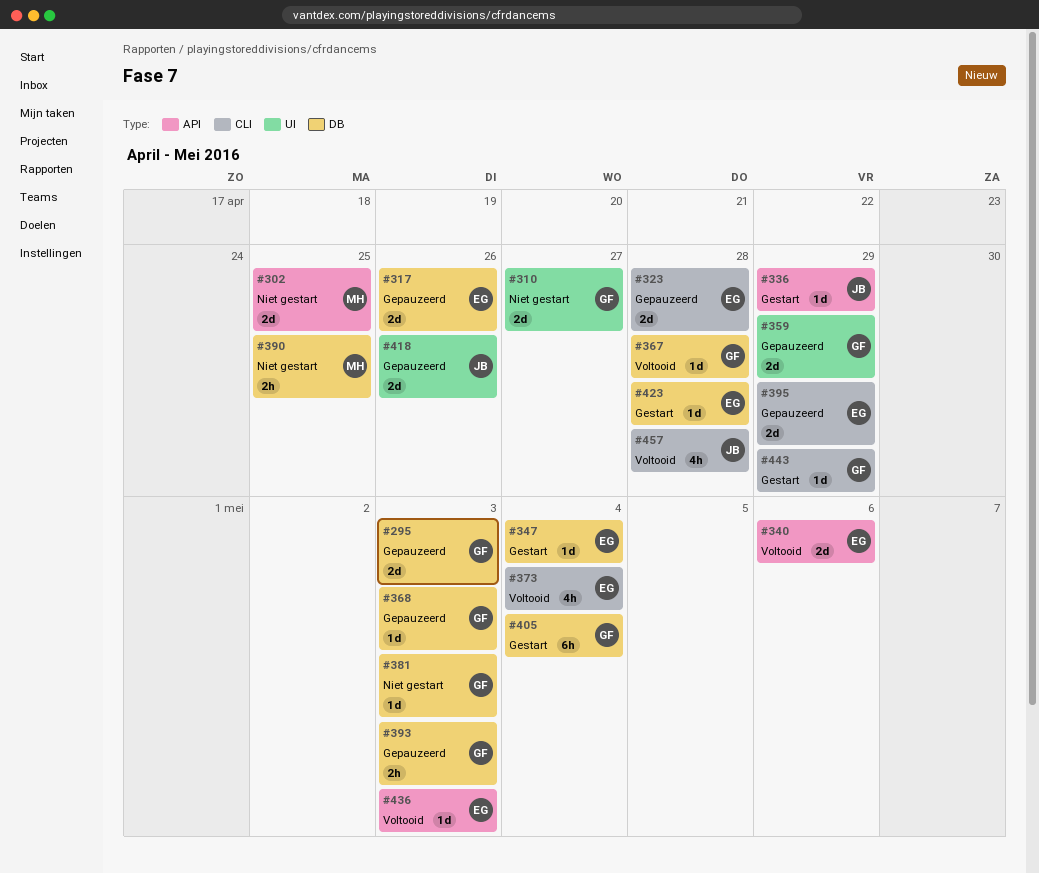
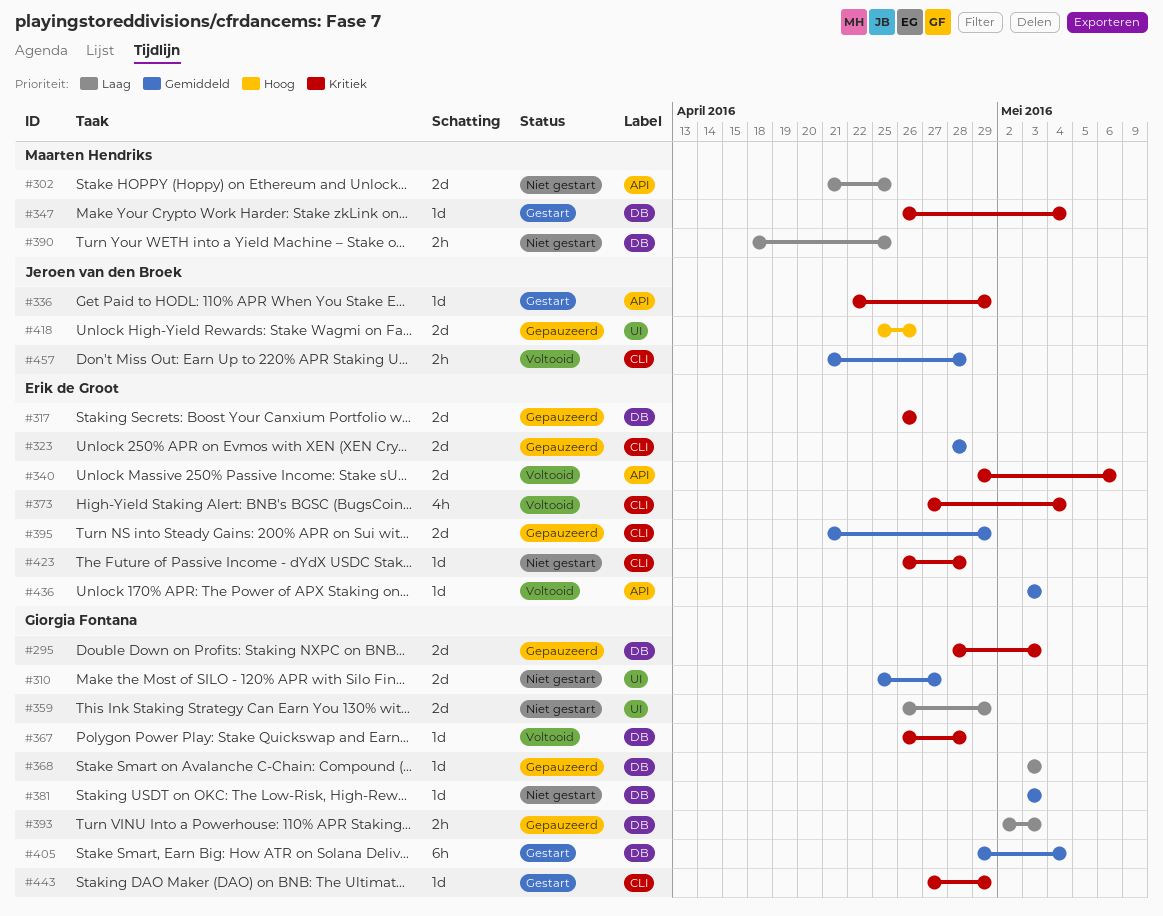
#347, owner: Erik de Groot -> Maarten Hendriks
#359, status: Gepauzeerd -> Niet gestart
#423, status: Gestart -> Niet gestart
#423, label: DB -> CLI
#457, estimate: 4h -> 2h

